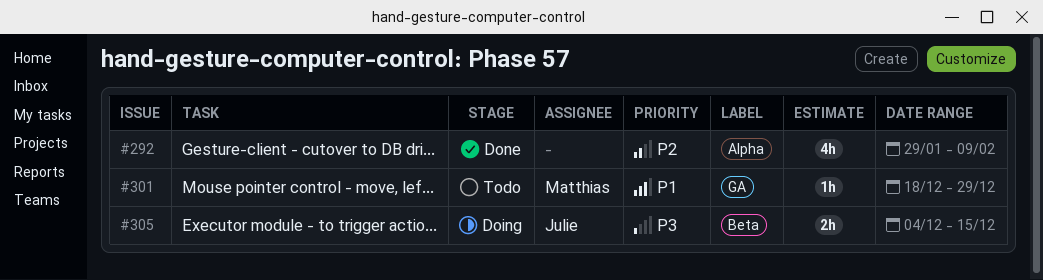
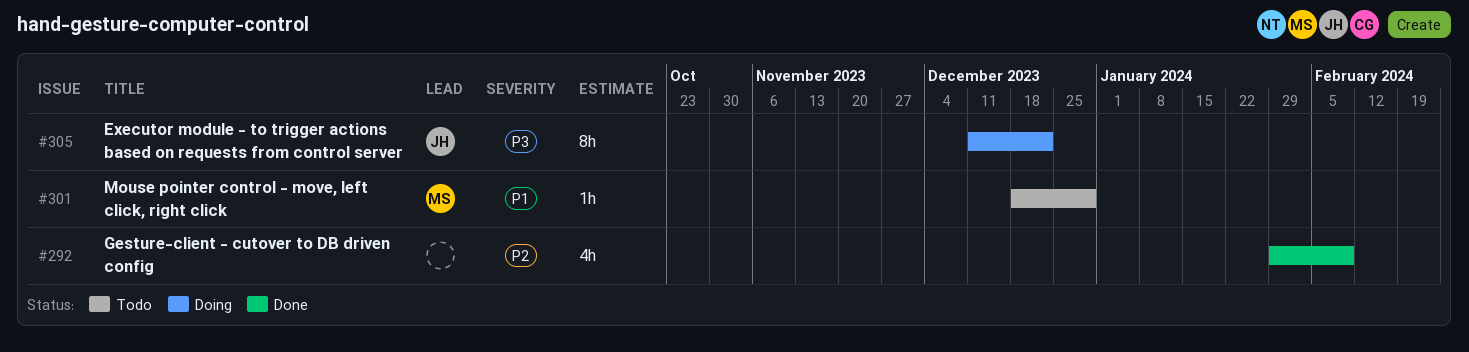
#305, estimate: 2h -> 8h
#305, start: Dec 4 -> Dec 11
#305, due: Dec 15 -> Dec 22

